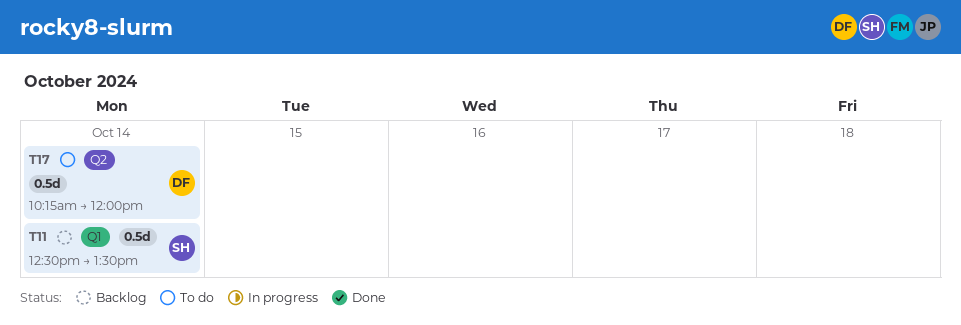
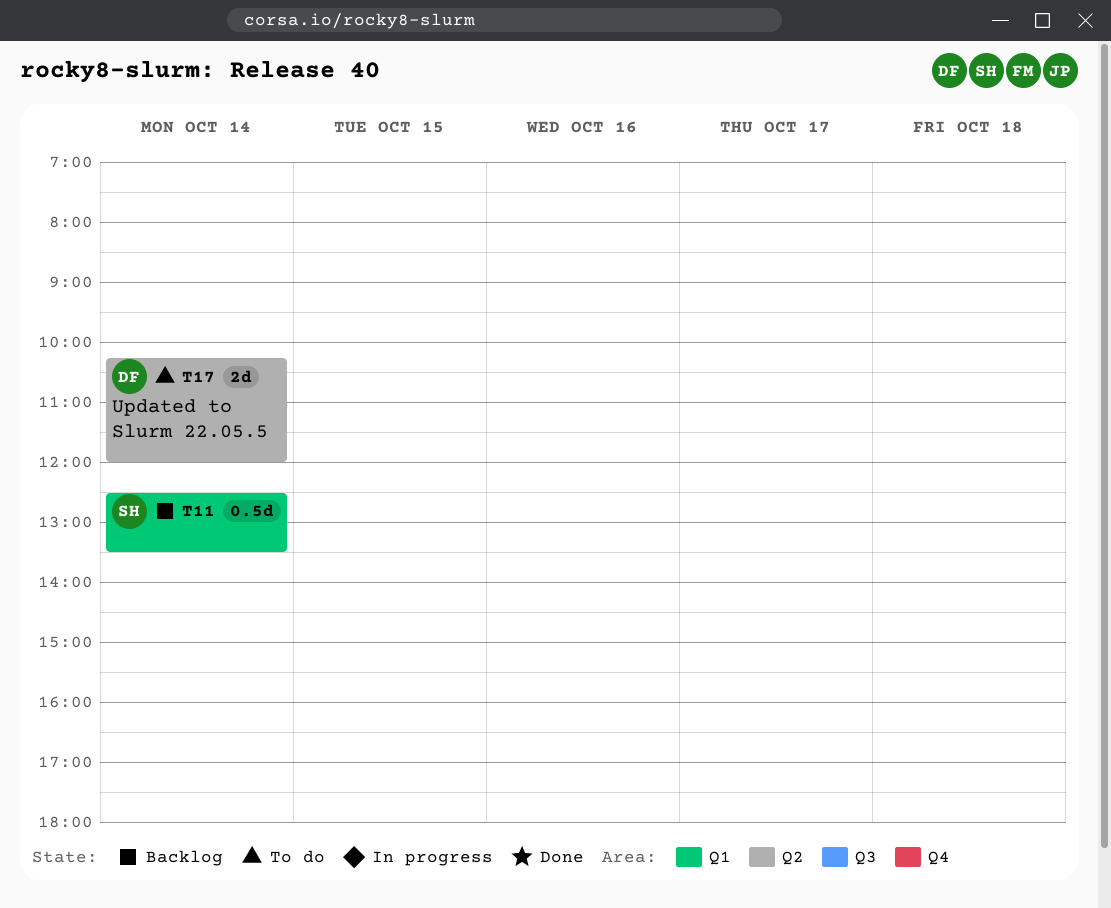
T17, estimate: 0.5d -> 2d

